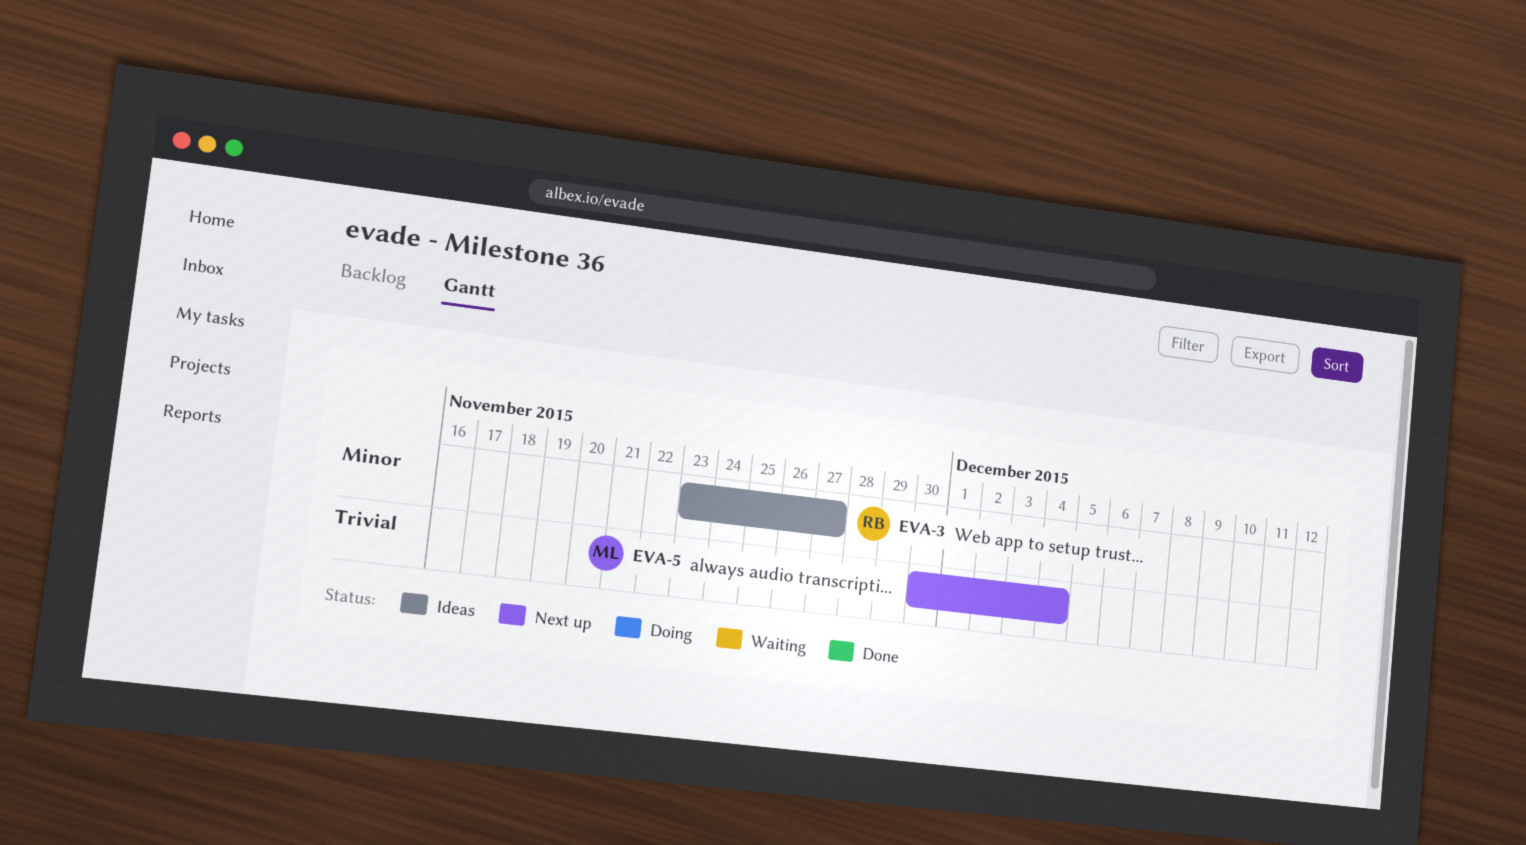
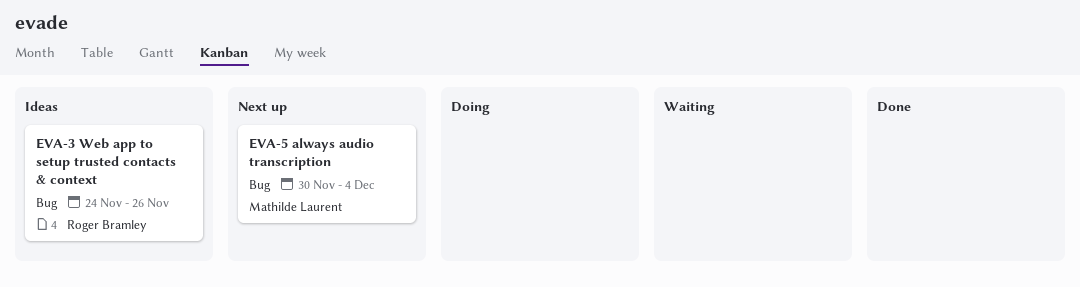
EVA-3, start: Nov 23 -> Nov 24
EVA-3, due: Nov 27 -> Nov 26

